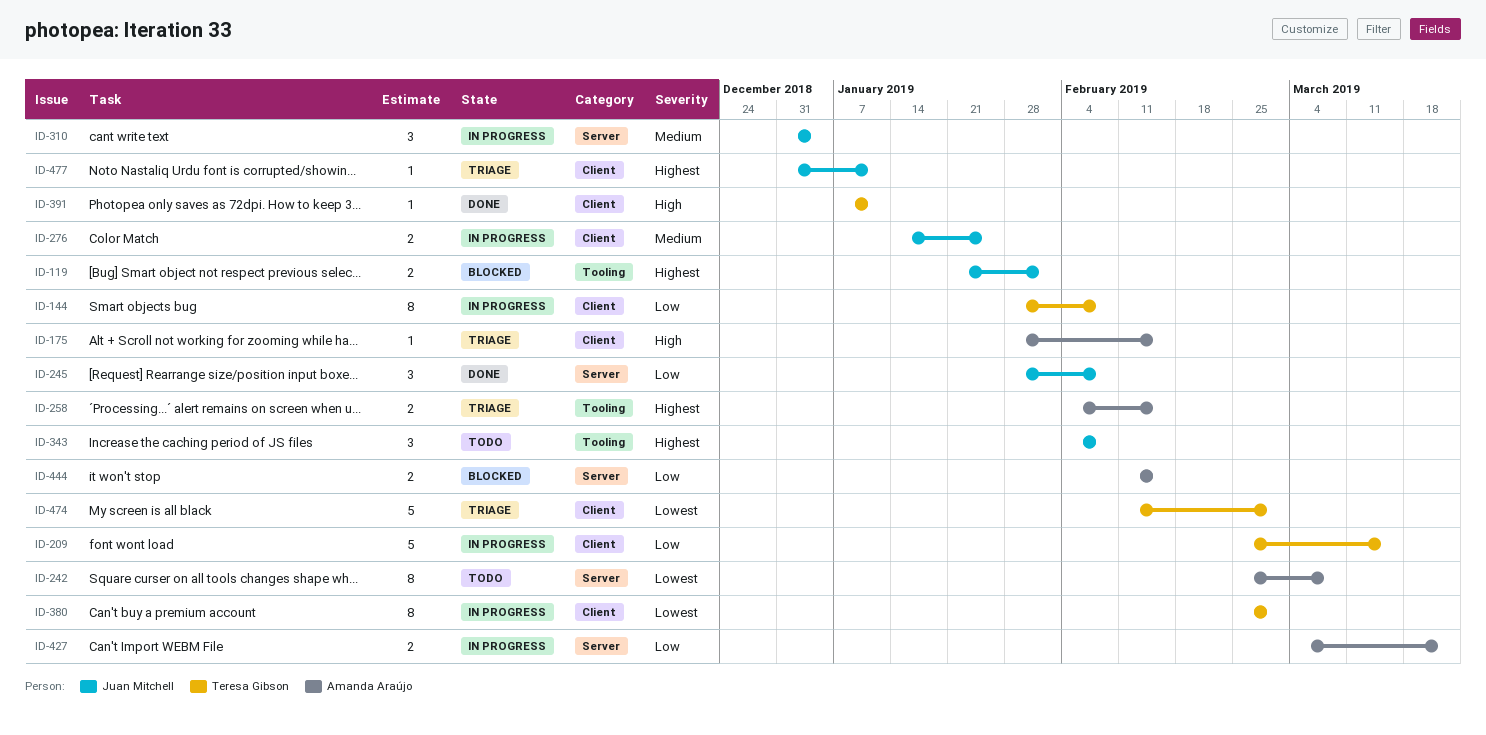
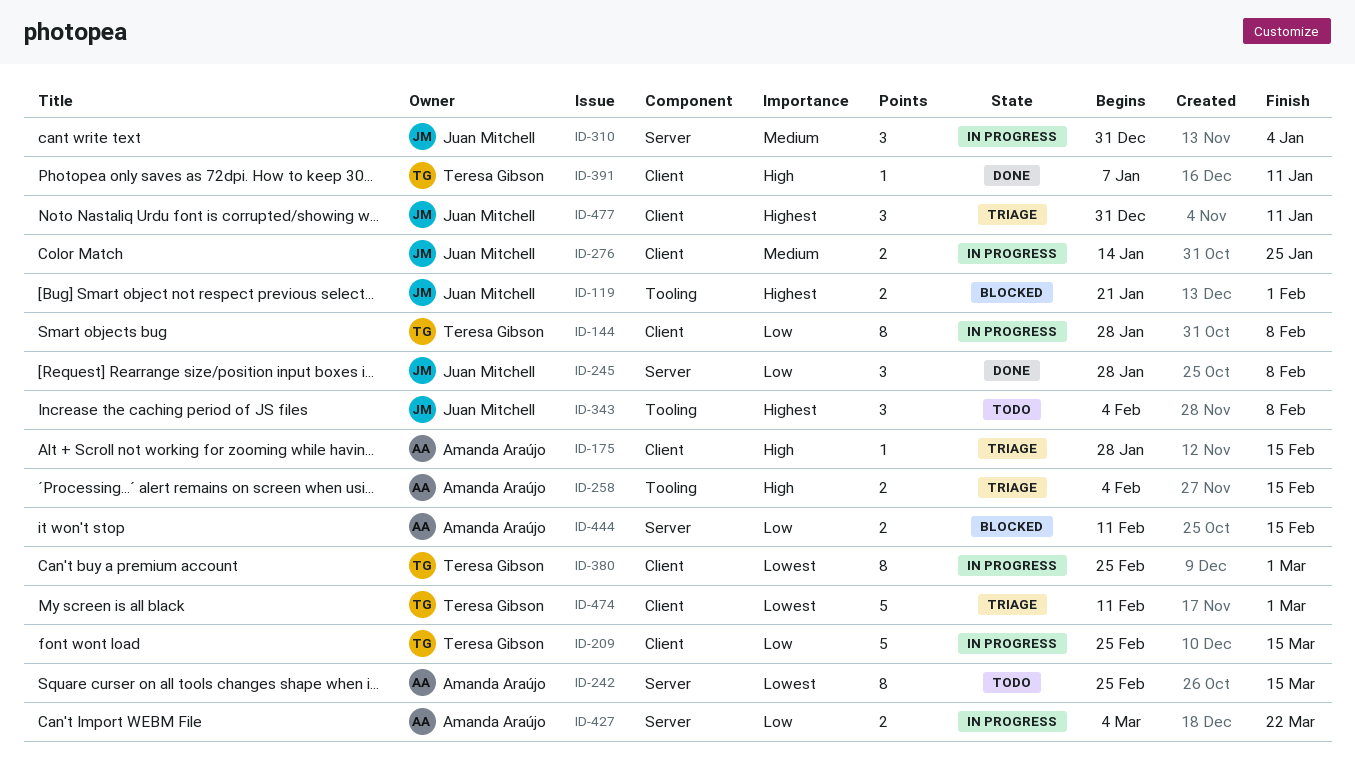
ID-242, due: Mar 8 -> Mar 15
ID-258, priority: Highest -> High
ID-477, estimate: 1 -> 3

